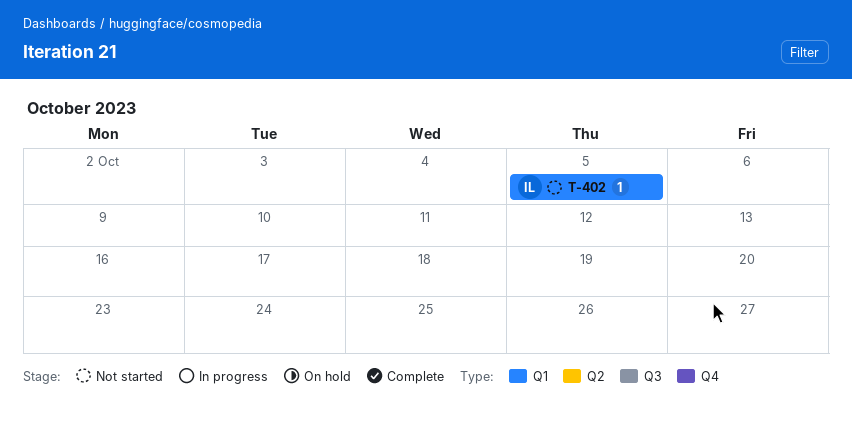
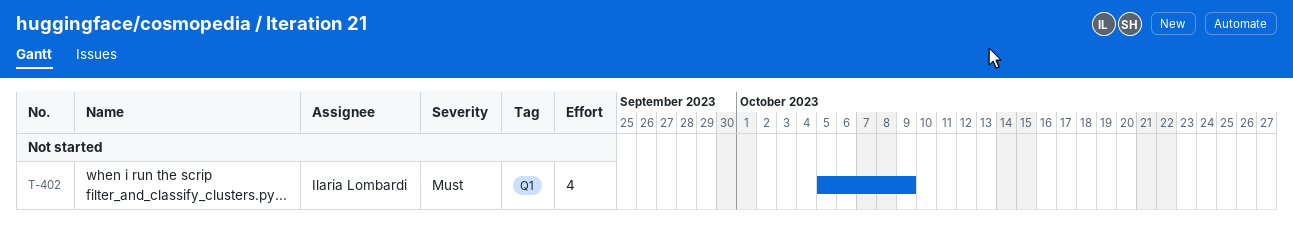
T-402, estimate: 1 -> 4
T-402, due: Oct 5 -> Oct 9

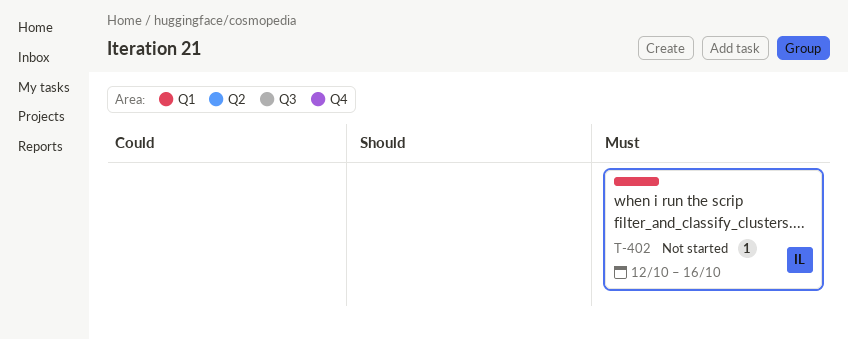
T-402, estimate: 4 -> 1
T-402, start: Oct 5 -> Oct 12
T-402, due: Oct 9 -> Oct 16

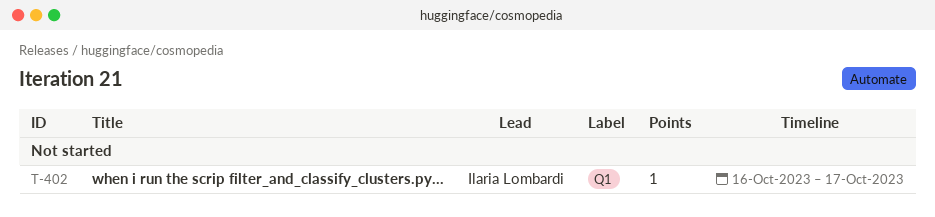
T-402, start: Oct 12 -> Oct 16
T-402, due: Oct 16 -> Oct 17

